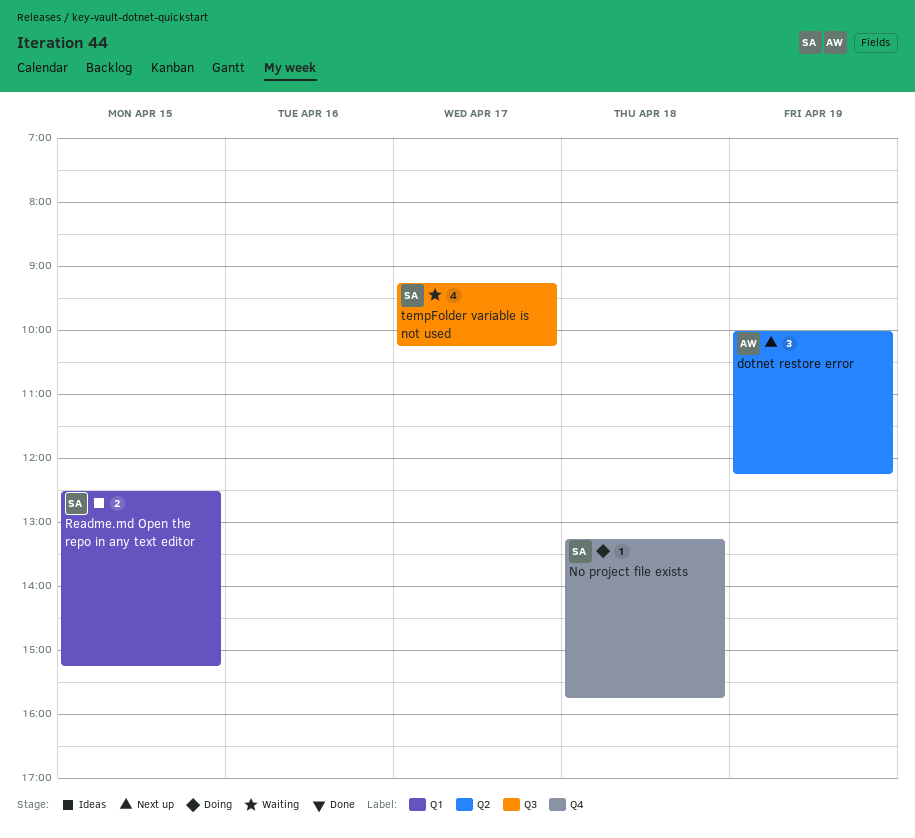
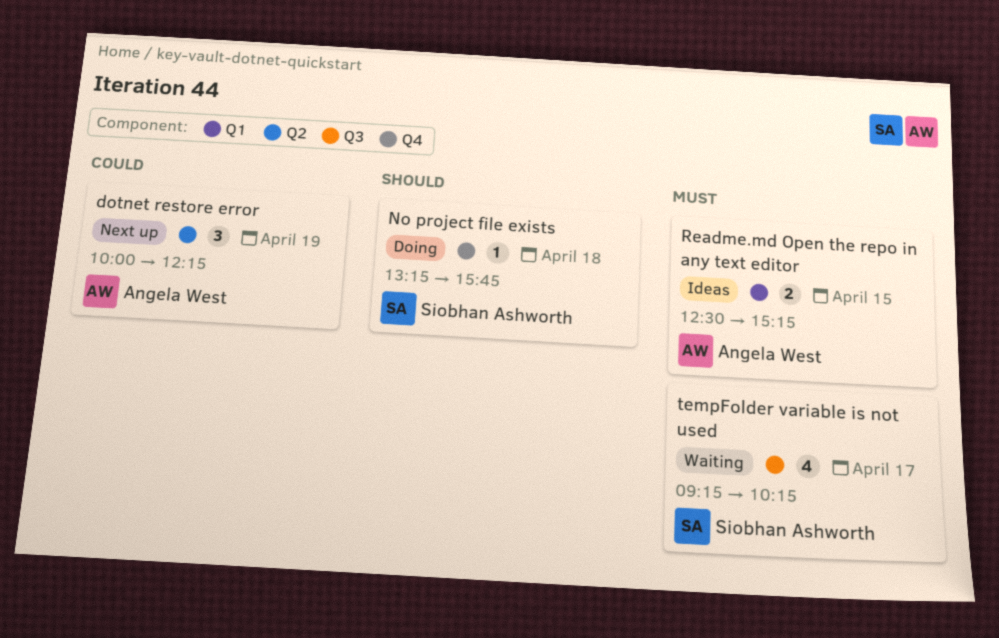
Readme.md Open the repo in any text editor, owner: Siobhan Ashworth -> Angela West

